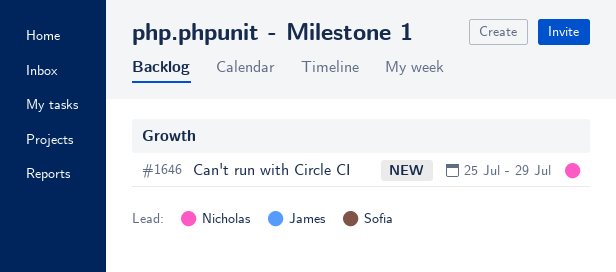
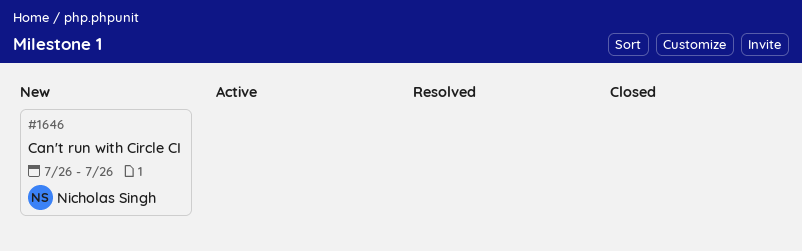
#1646, start: Jul 25 -> Jul 26
#1646, due: Jul 29 -> Jul 26

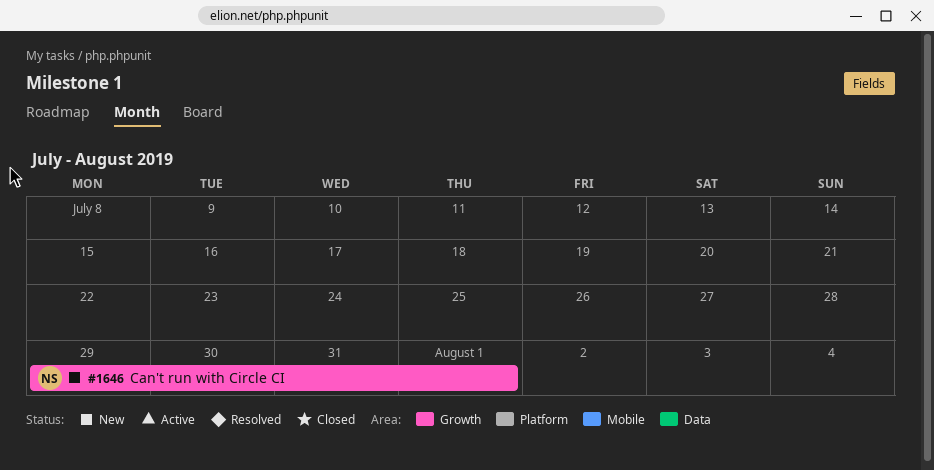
#1646, start: Jul 26 -> Jul 29
#1646, due: Jul 26 -> Aug 1

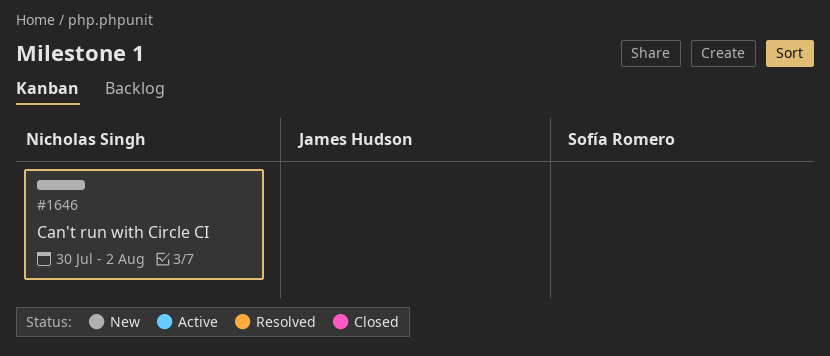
#1646, start: Jul 29 -> Jul 30
#1646, due: Aug 1 -> Aug 2

